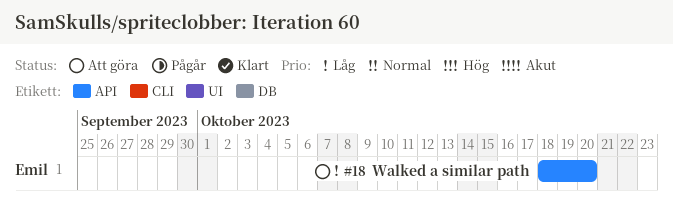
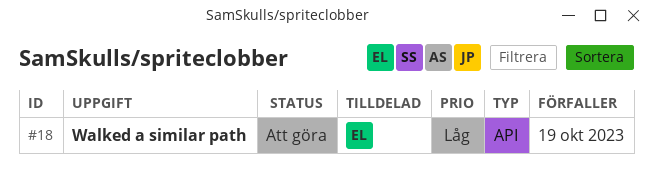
#18, due: Oct 20 -> Oct 19

